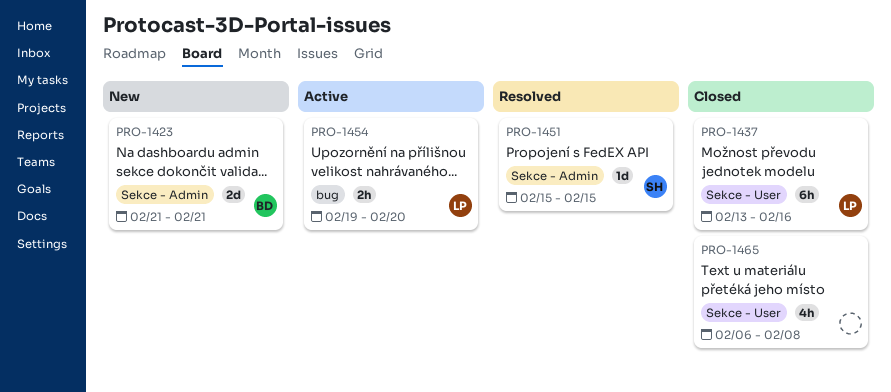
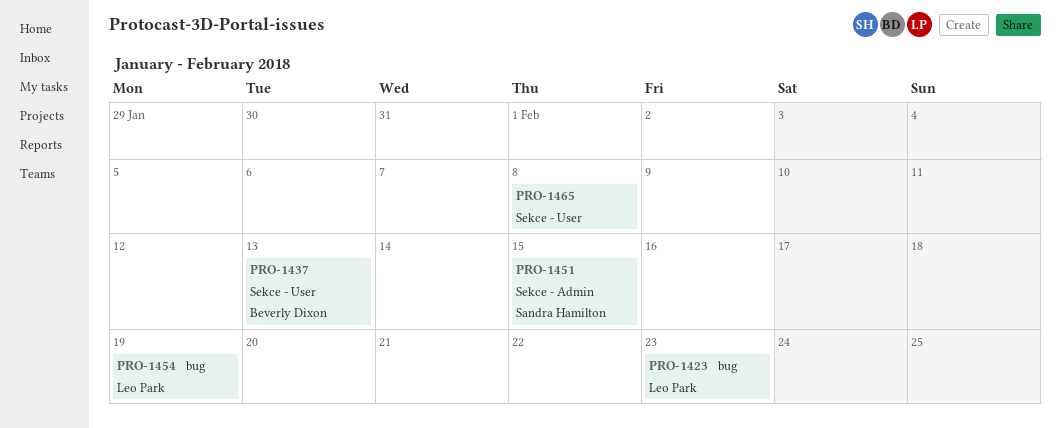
PRO-1423, owner: Beverly Dixon -> Leo Park
PRO-1423, label: Sekce - Admin -> bug
PRO-1423, due: Feb 21 -> Feb 23
PRO-1437, owner: Leo Park -> Beverly Dixon
PRO-1437, due: Feb 16 -> Feb 13
PRO-1454, due: Feb 20 -> Feb 19

